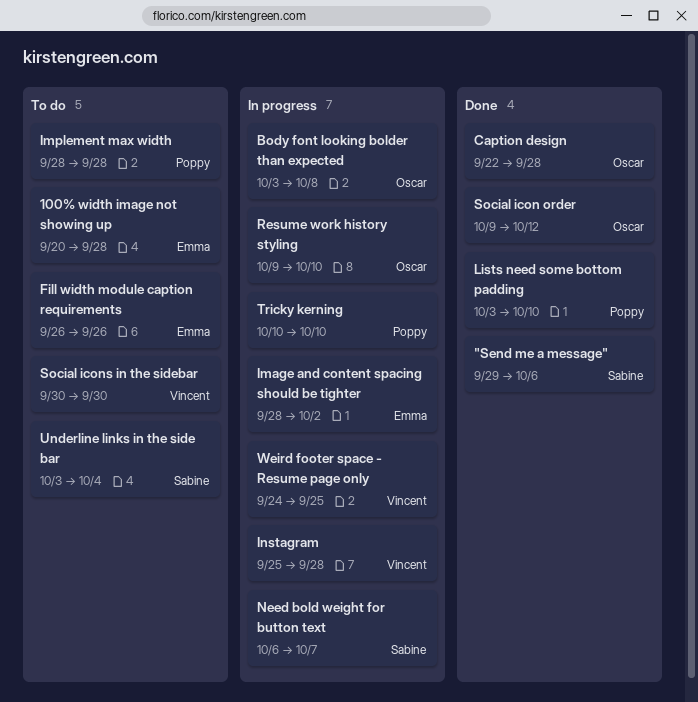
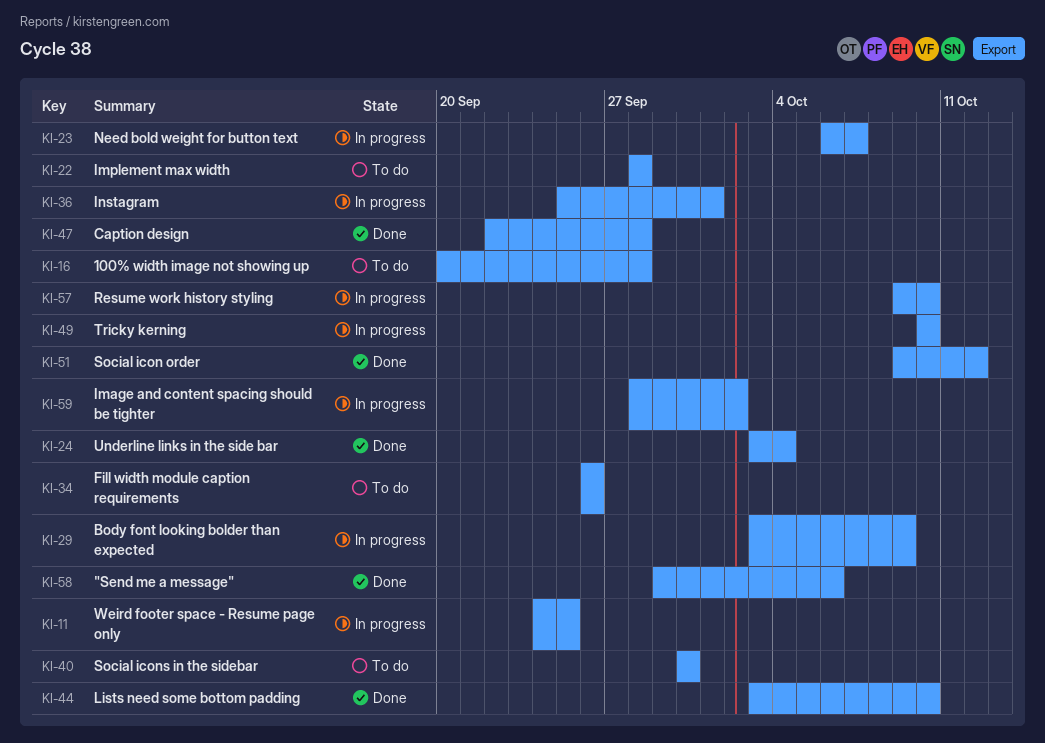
Body font looking bolder than expected, due: Oct 8 -> Oct 9
Instagram, due: Sep 28 -> Oct 1
Underline links in the side bar, status: To do -> Done

